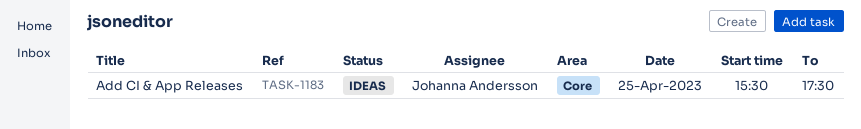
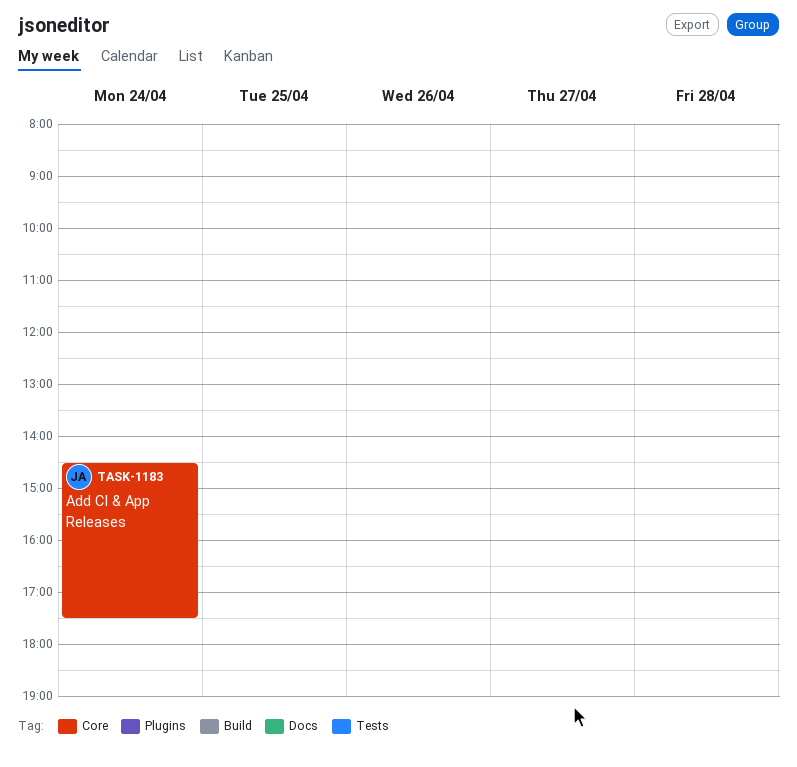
TASK-1183, day: Apr 25 -> Apr 24
TASK-1183, begins: 15:30 -> 14:30

